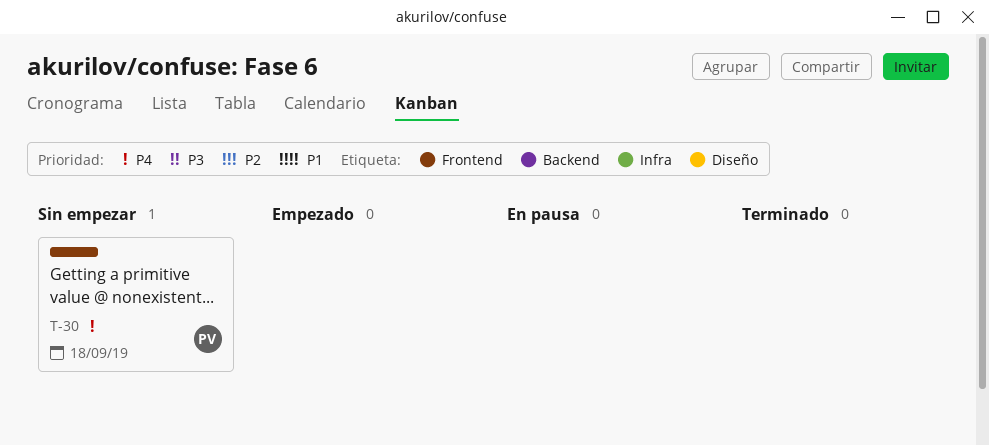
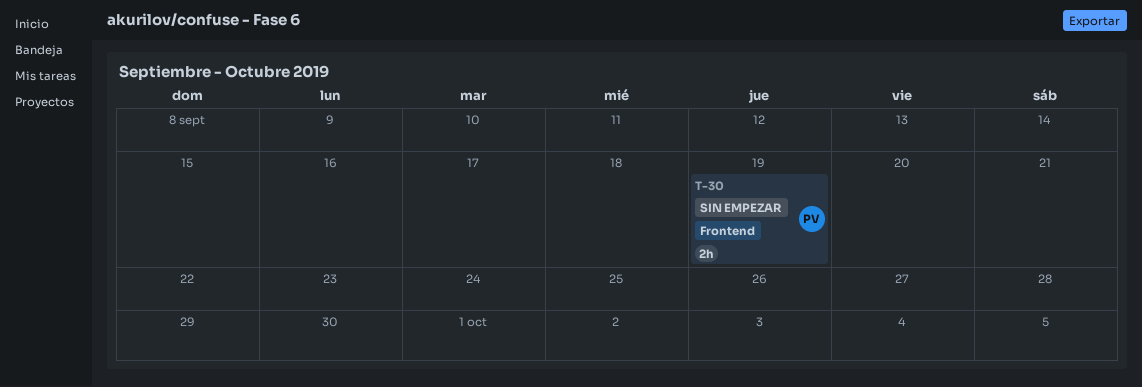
T-30, due: Sep 18 -> Sep 19

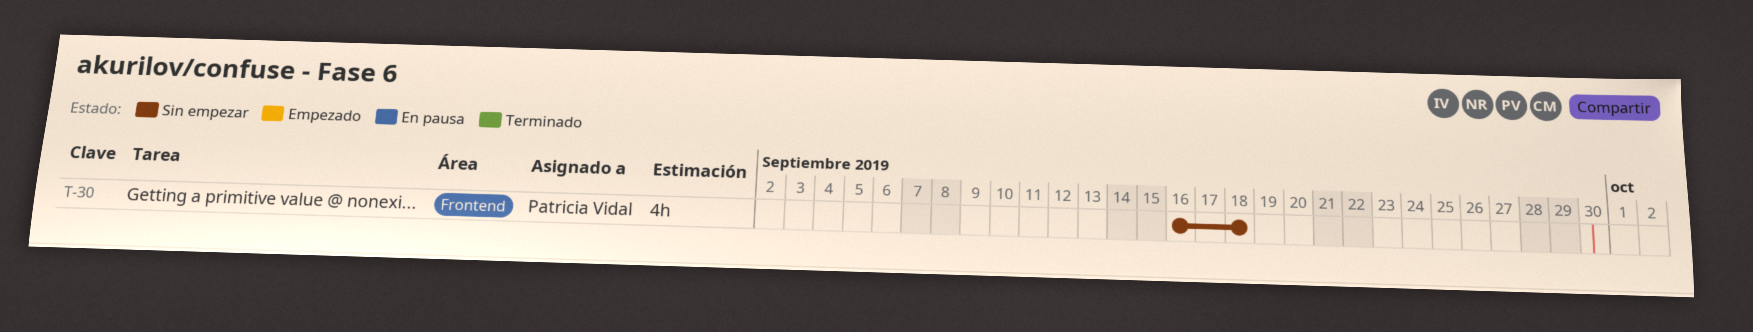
T-30, estimate: 2h -> 4h
T-30, due: Sep 19 -> Sep 18

